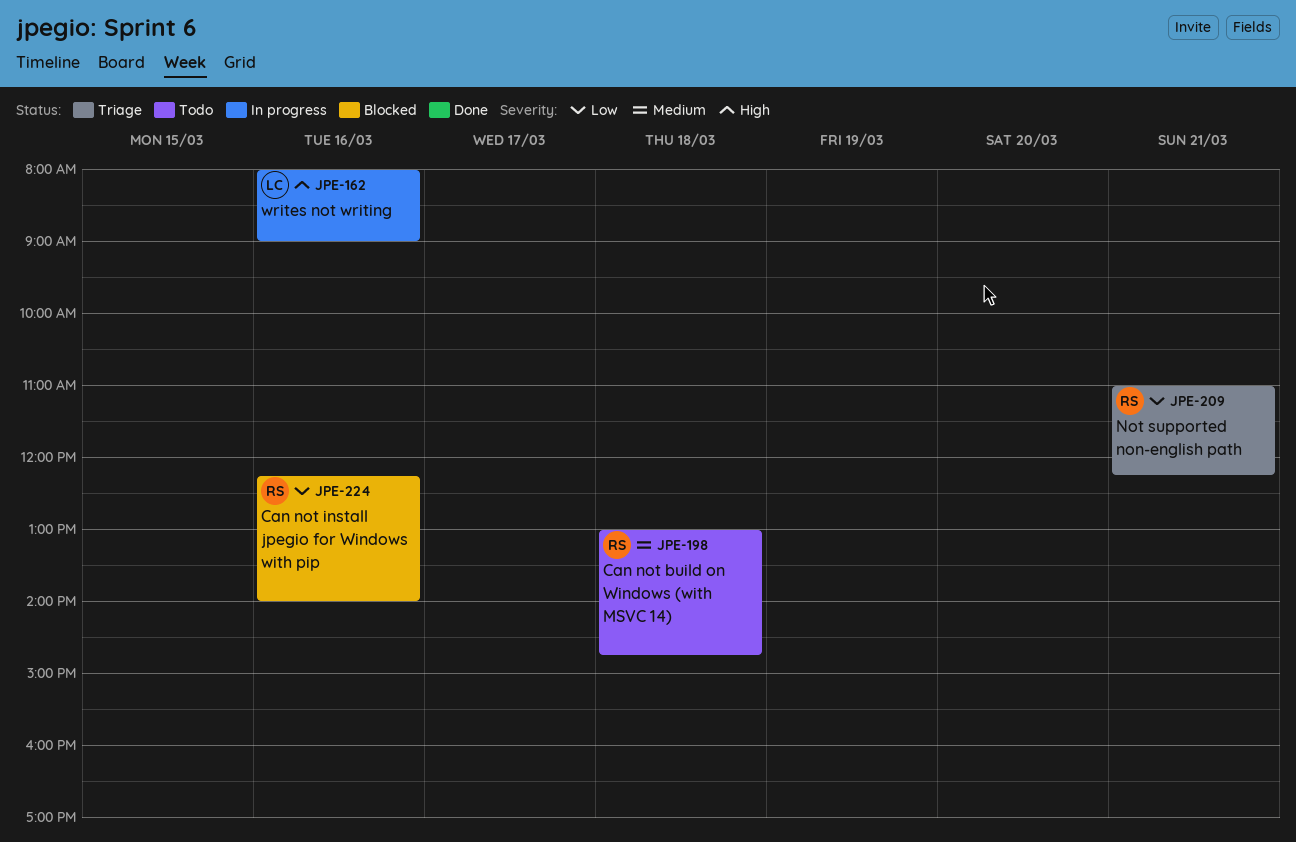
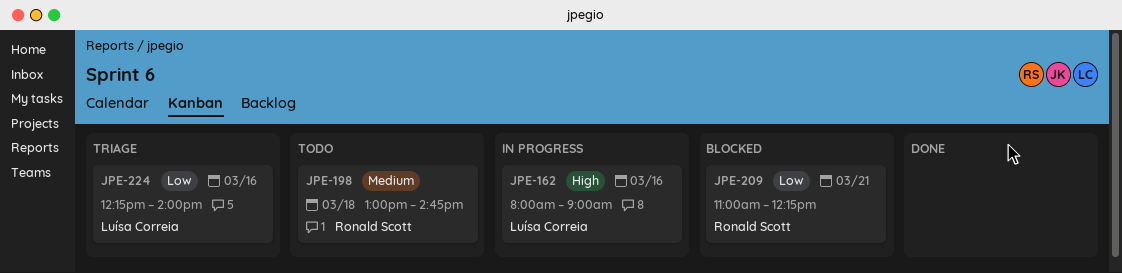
JPE-209, status: Triage -> Blocked
JPE-224, status: Blocked -> Triage
JPE-224, owner: Ronald Scott -> Luísa Correia

